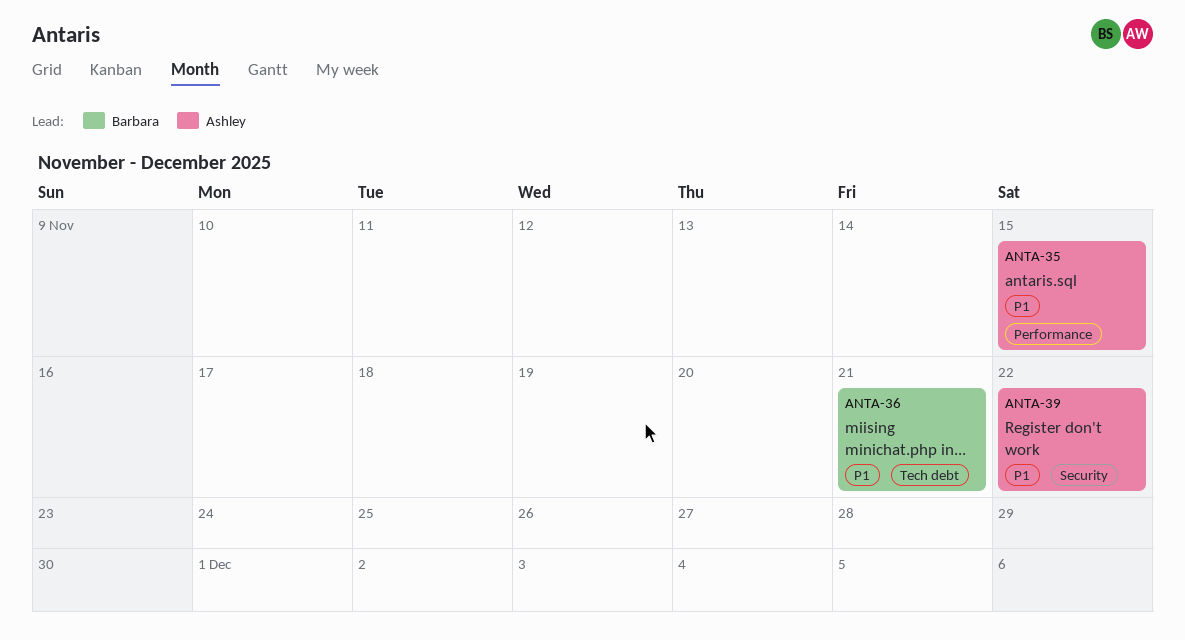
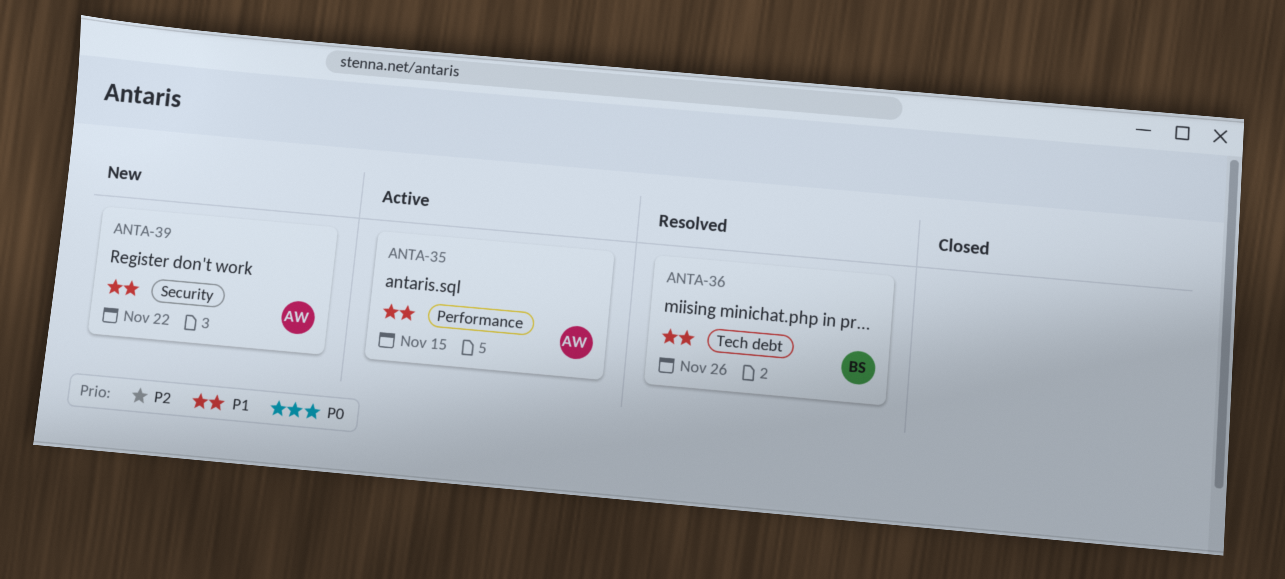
ANTA-36, due: Nov 21 -> Nov 26

